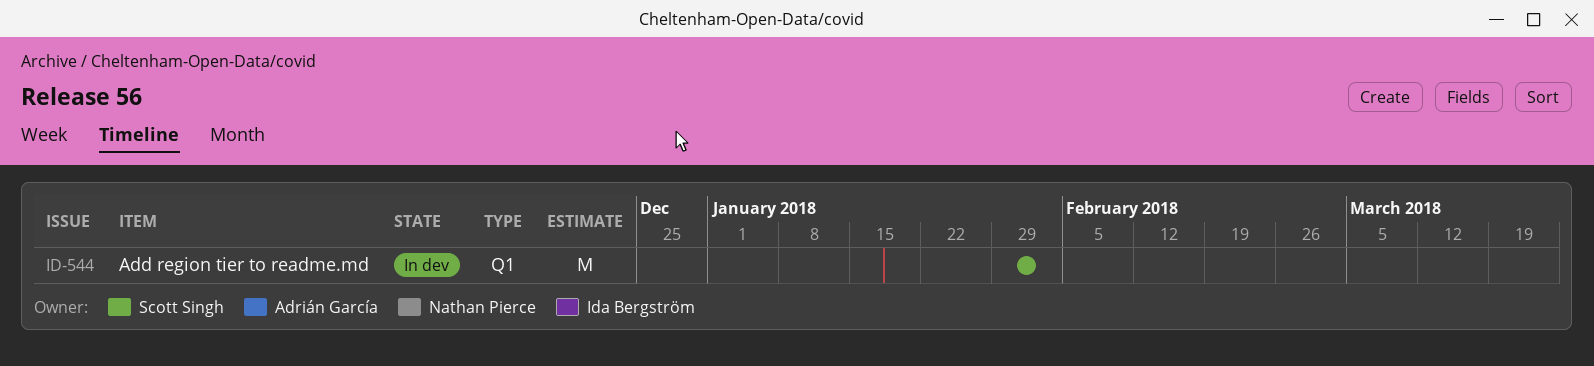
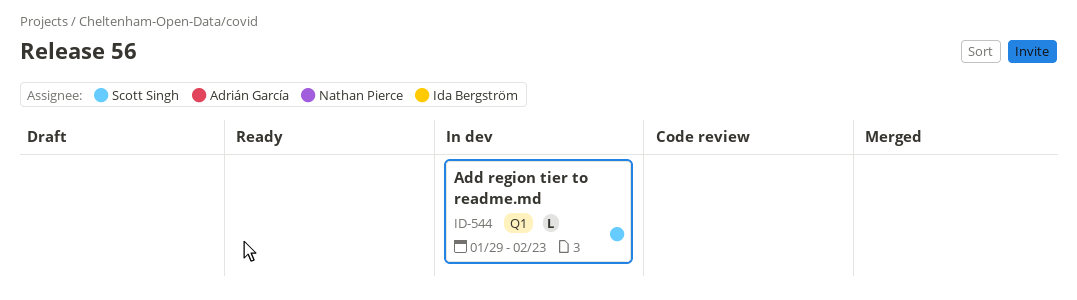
ID-544, estimate: M -> L
ID-544, due: Feb 2 -> Feb 23

